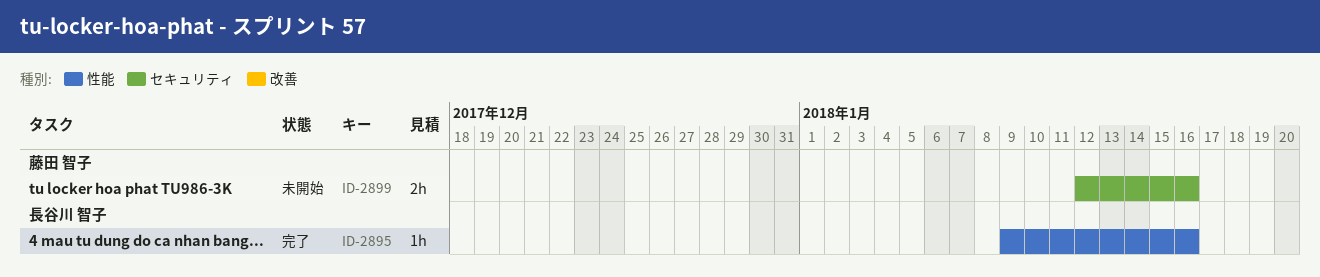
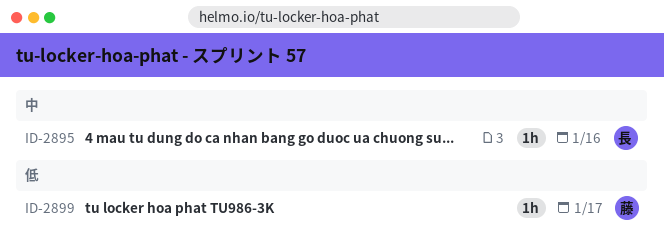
ID-2899, estimate: 2h -> 1h
ID-2899, due: Jan 16 -> Jan 17

